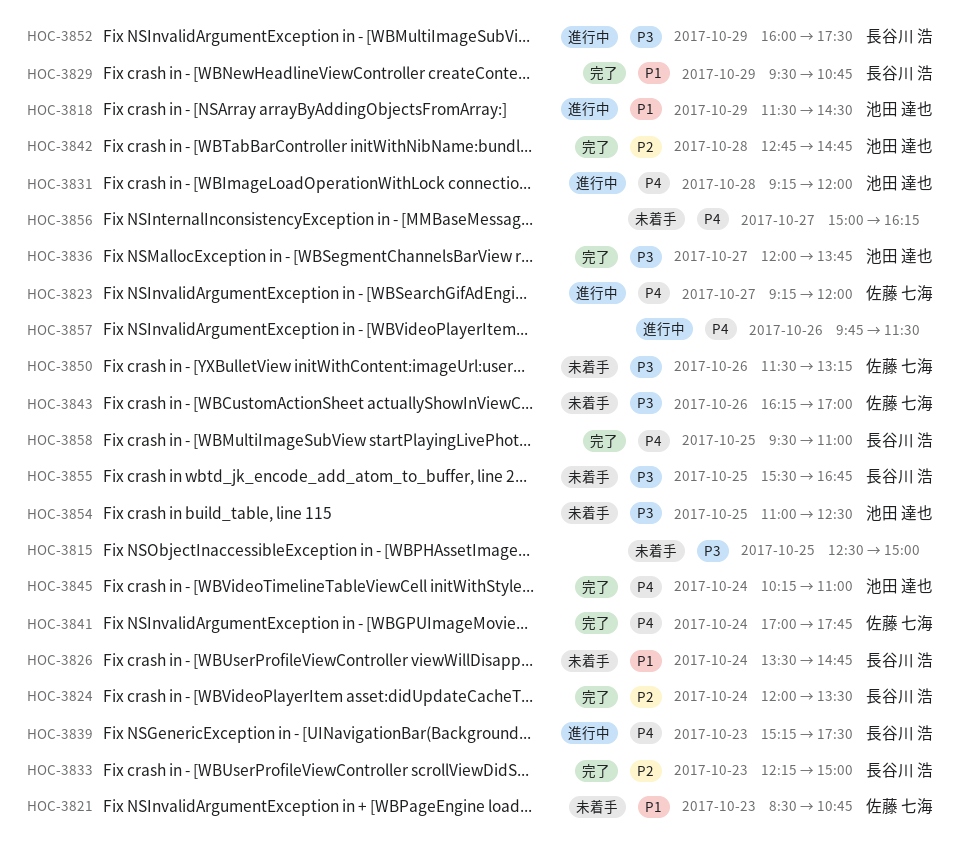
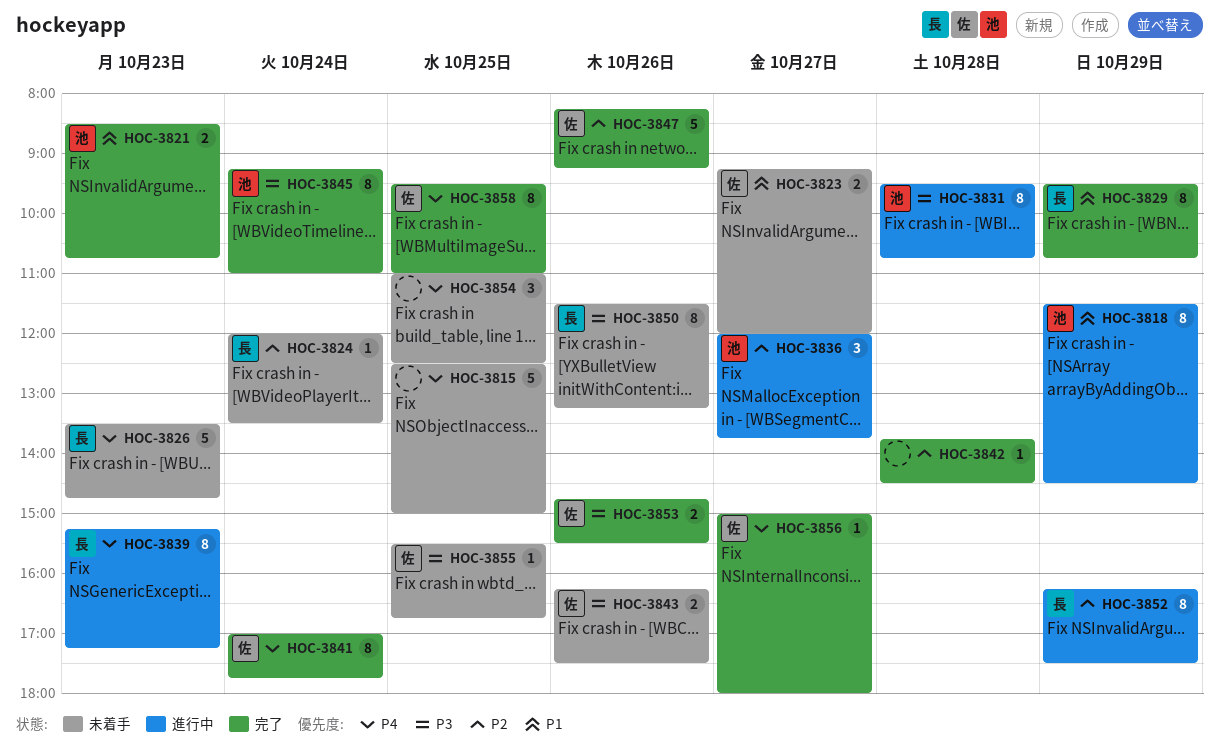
HOC-3815, priority: P3 -> P4
HOC-3821, status: 未着手 -> 完了
HOC-3821, owner: 佐藤 七海 -> 池田 達也
HOC-3823, status: 進行中 -> 未着手
HOC-3823, priority: P4 -> P1
HOC-3824, status: 完了 -> 未着手
HOC-3826, priority: P1 -> P4
HOC-3826, day: Oct 24 -> Oct 23
HOC-3831, priority: P4 -> P3
HOC-3831, begins: 09:15 -> 09:30
HOC-3831, ends: 12:00 -> 10:45
HOC-3833: present -> none
HOC-3836, status: 完了 -> 進行中
HOC-3836, priority: P3 -> P2
HOC-3839, ends: 17:30 -> 17:15
HOC-3842, owner: 池田 達也 -> none
HOC-3842, begins: 12:45 -> 13:45
HOC-3842, ends: 14:45 -> 14:30
HOC-3843, ends: 17:00 -> 17:30
HOC-3845, priority: P4 -> P3
HOC-3845, begins: 10:15 -> 09:15
HOC-3847: none -> present
HOC-3850, owner: 佐藤 七海 -> 長谷川 浩
HOC-3852, priority: P3 -> P2
HOC-3852, begins: 16:00 -> 16:15
HOC-3853: none -> present
HOC-3854, owner: 池田 達也 -> none
HOC-3854, priority: P3 -> P4
HOC-3855, owner: 長谷川 浩 -> 佐藤 七海
HOC-3856, status: 未着手 -> 完了
HOC-3856, owner: none -> 佐藤 七海
HOC-3856, ends: 16:15 -> 18:00
HOC-3857: present -> none
HOC-3858, owner: 長谷川 浩 -> 佐藤 七海

